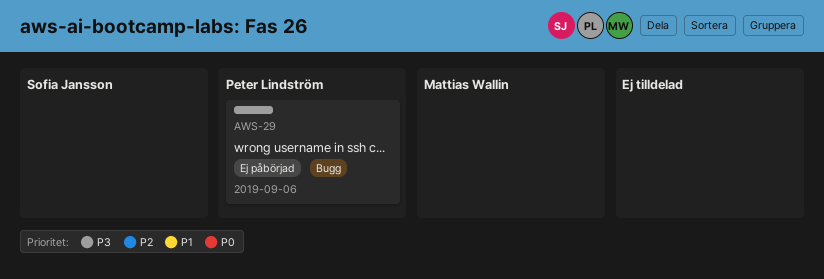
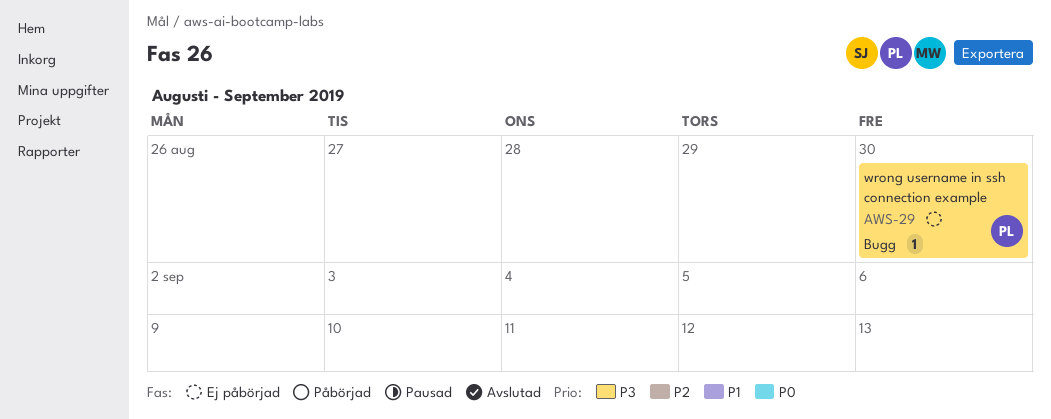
AWS-29, due: Sep 6 -> Aug 30

